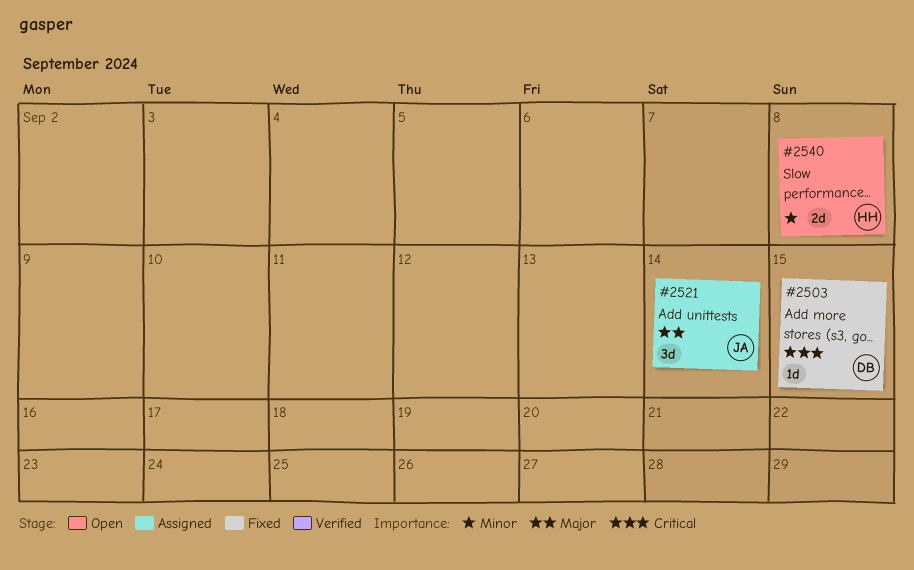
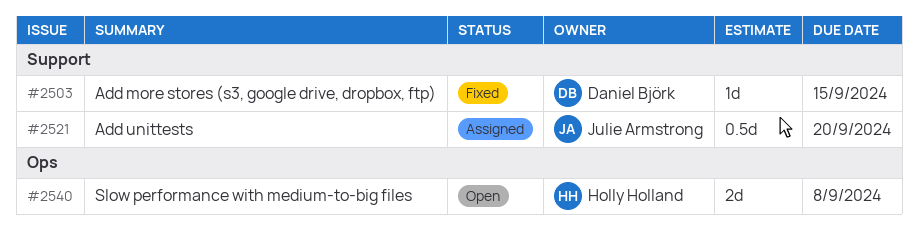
#2521, estimate: 3d -> 0.5d
#2521, due: Sep 14 -> Sep 20

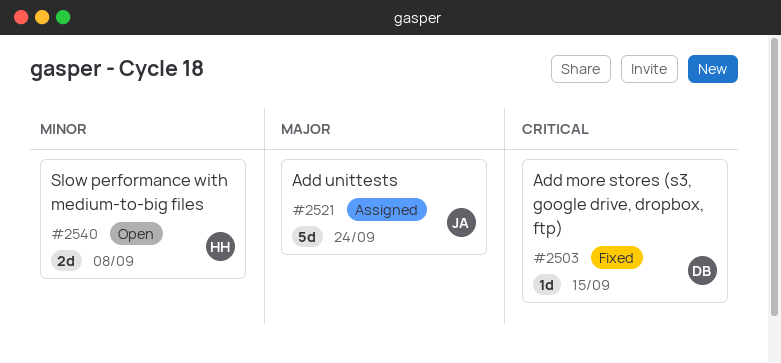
#2521, estimate: 0.5d -> 5d
#2521, due: Sep 20 -> Sep 24

